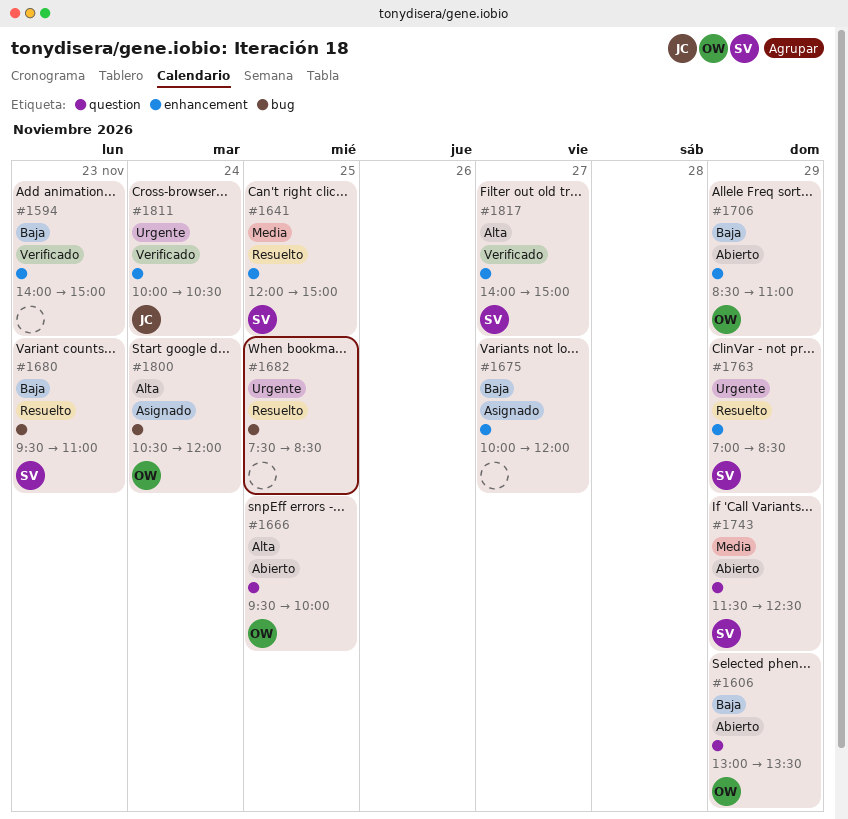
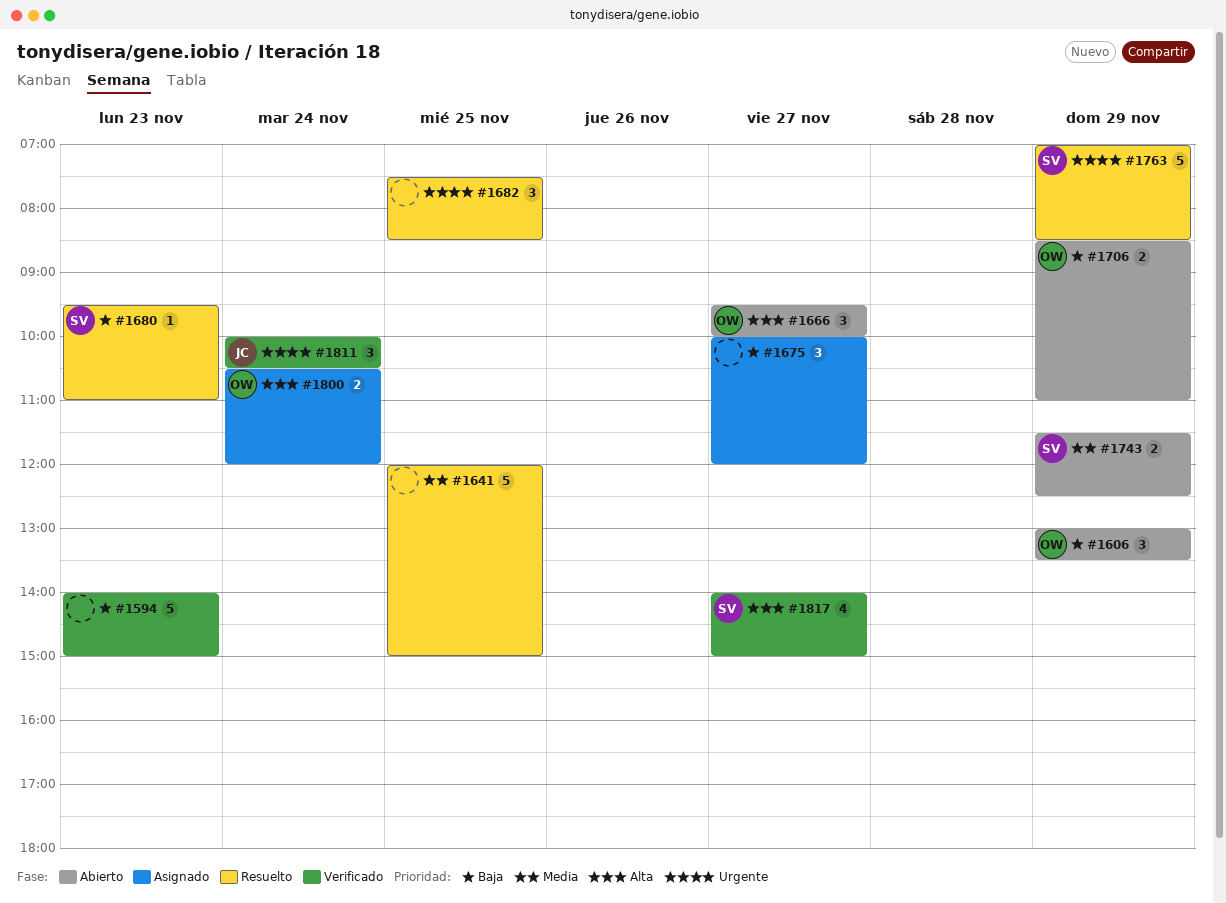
#1641, owner: SV -> none
#1666, day: Nov 25 -> Nov 27

